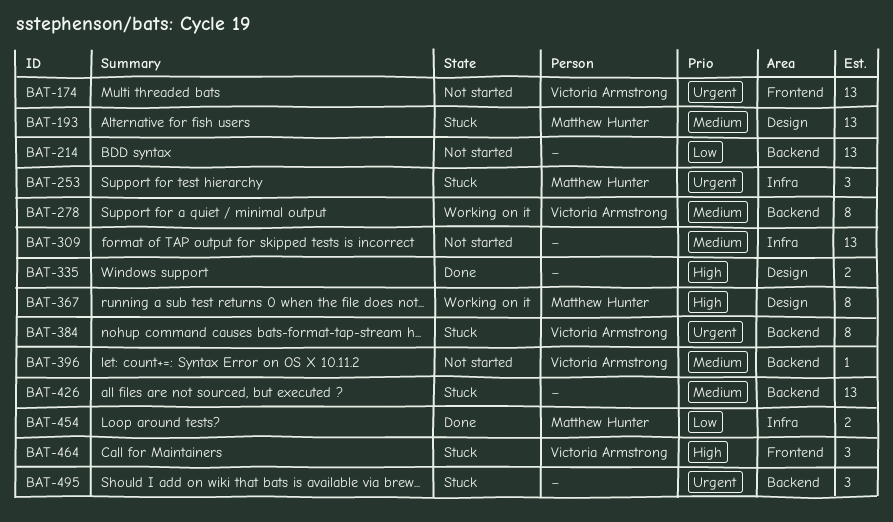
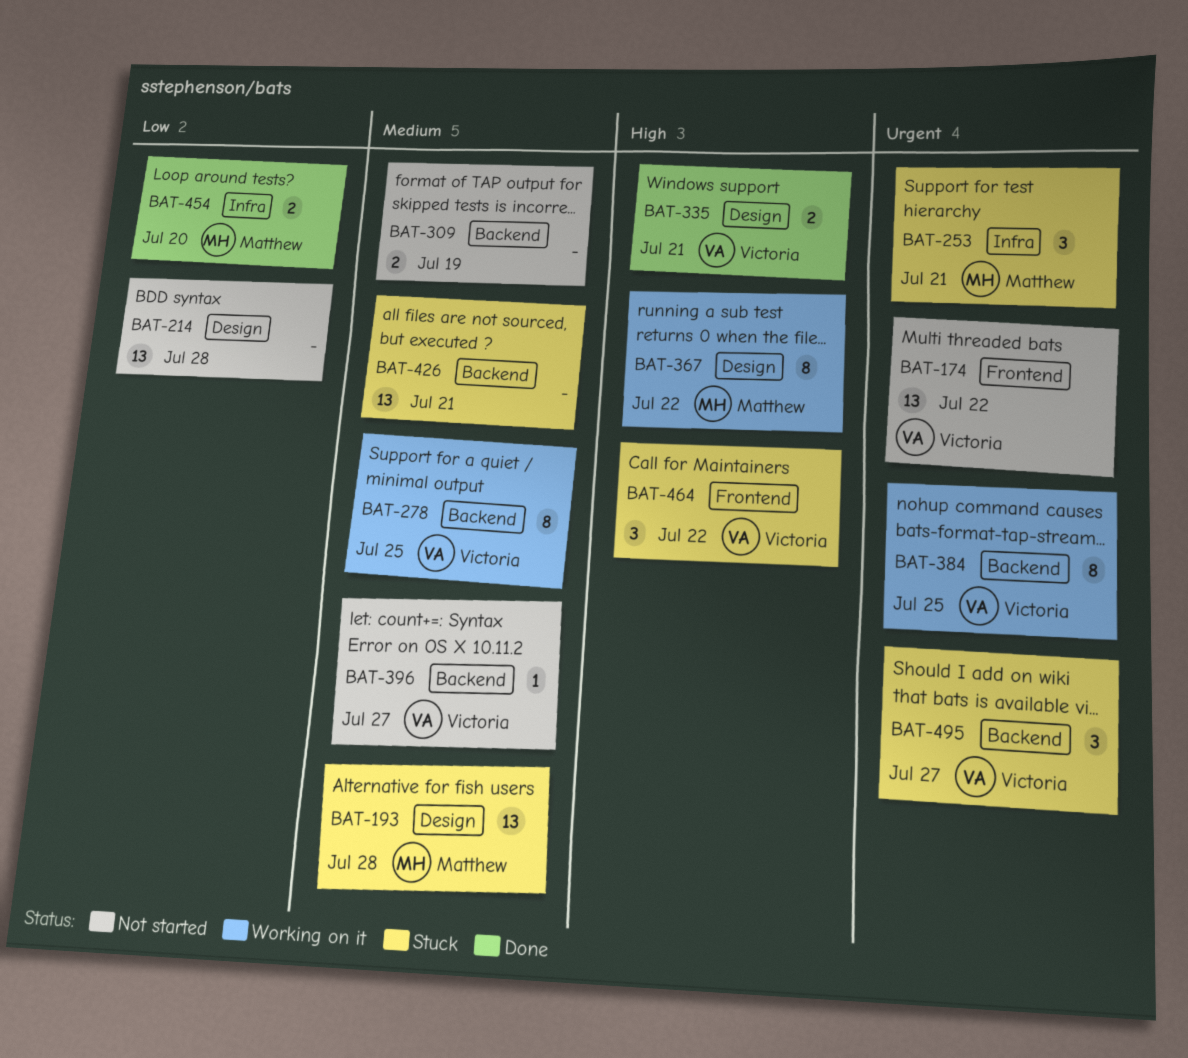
BAT-214, label: Backend -> Design
BAT-309, label: Infra -> Backend
BAT-309, estimate: 13 -> 2
BAT-335, owner: none -> Victoria Armstrong
BAT-384, status: Stuck -> Working on it
BAT-495, owner: none -> Victoria Armstrong

